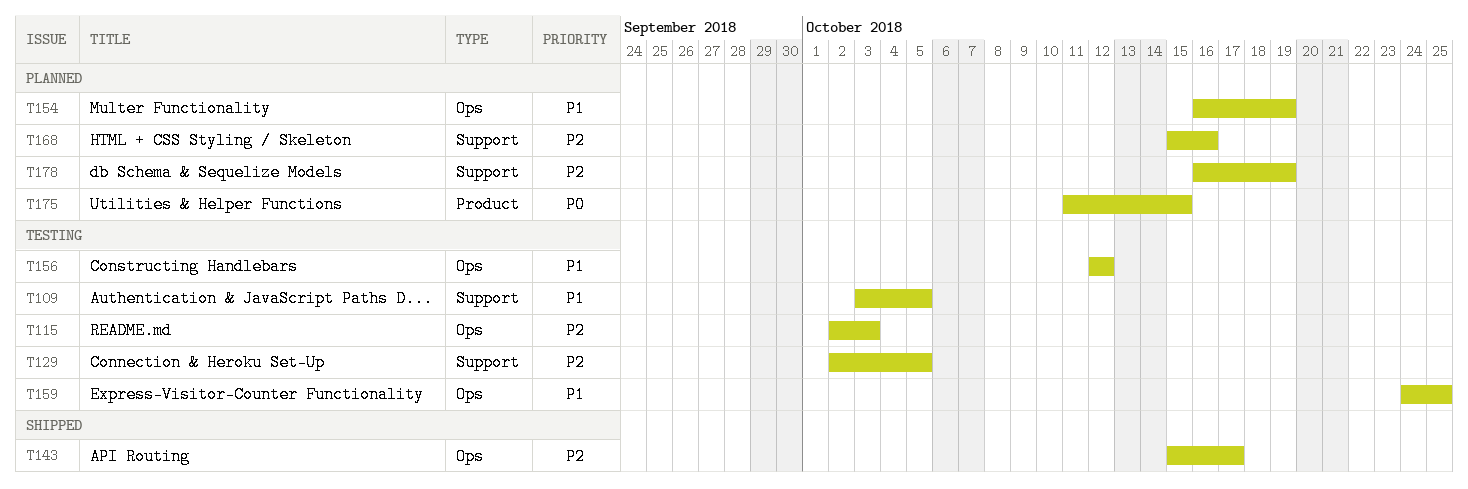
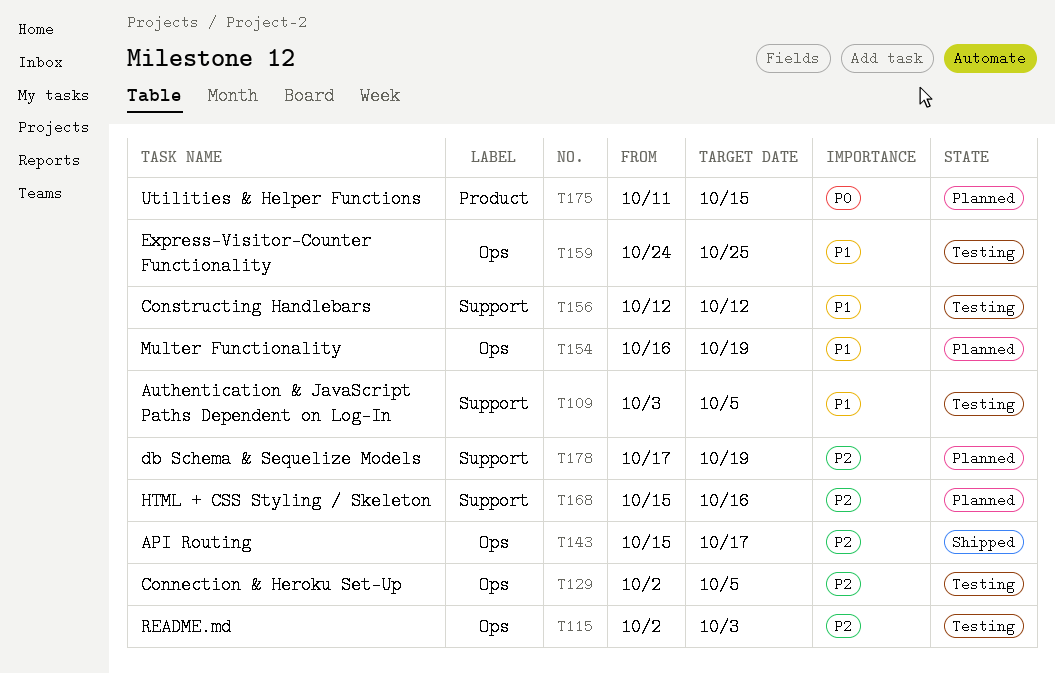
T129, label: Support -> Ops
T156, label: Ops -> Support
T178, start: Oct 16 -> Oct 17

